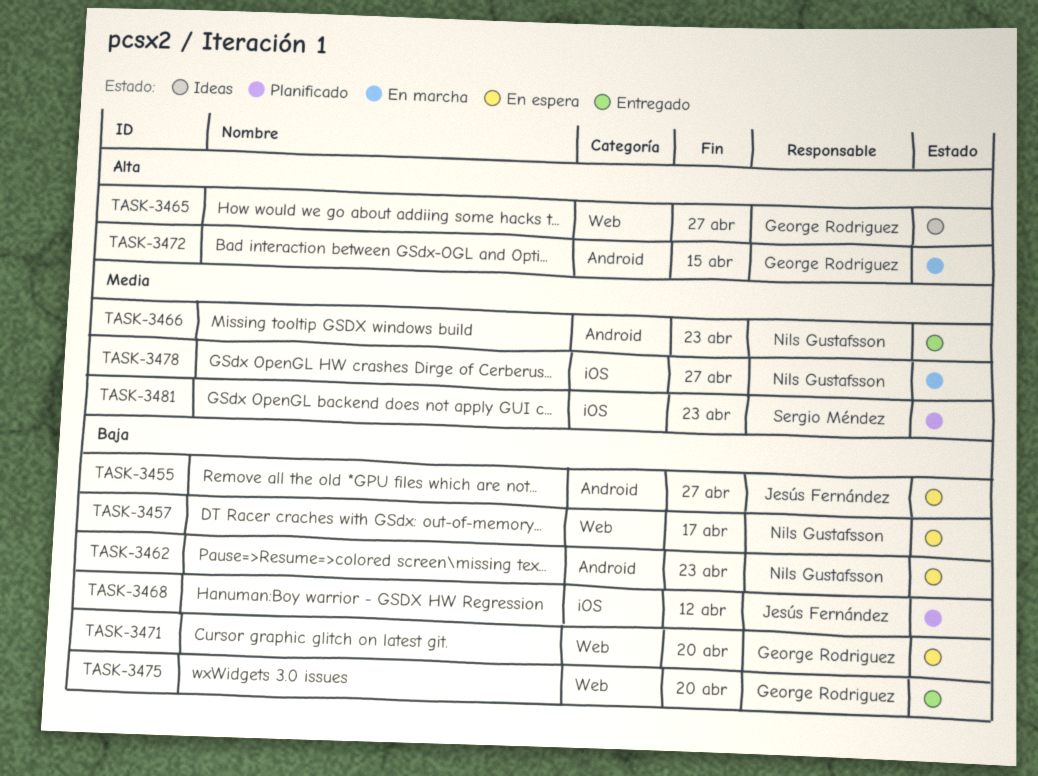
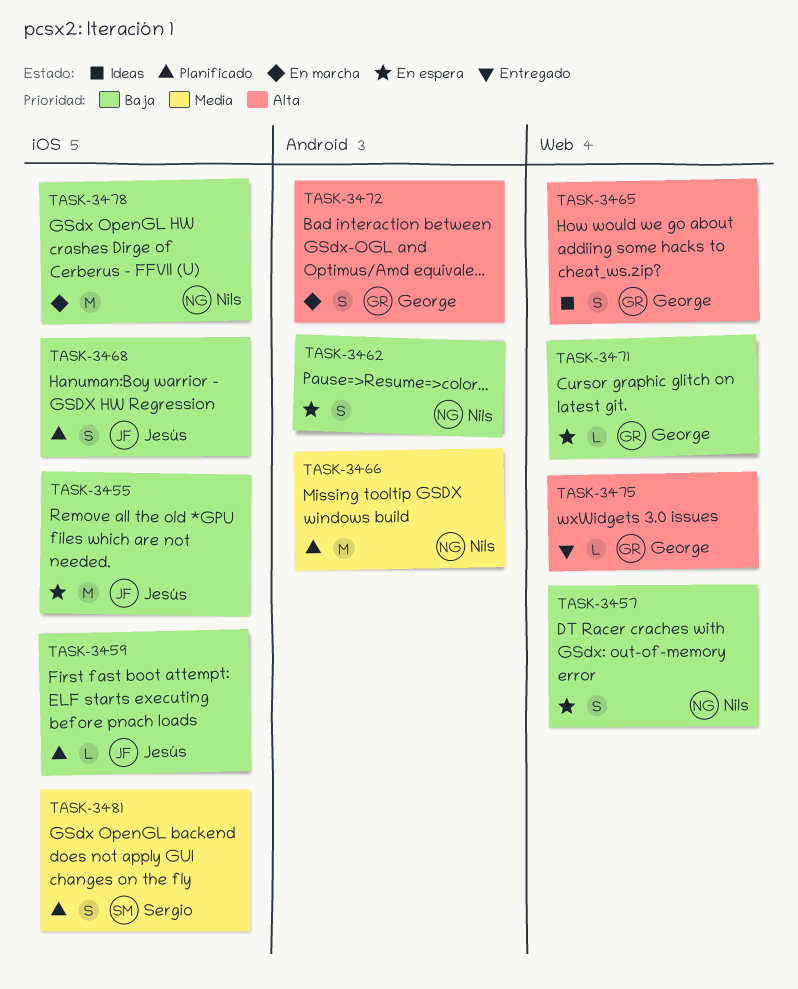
TASK-3455, label: Android -> iOS
TASK-3459: none -> present
TASK-3466, status: Entregado -> Planificado
TASK-3475, priority: Baja -> Alta
TASK-3478, priority: Media -> Baja

